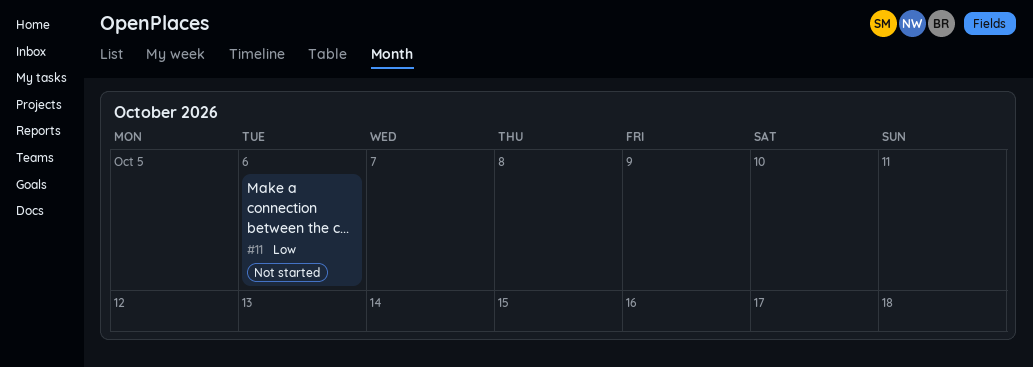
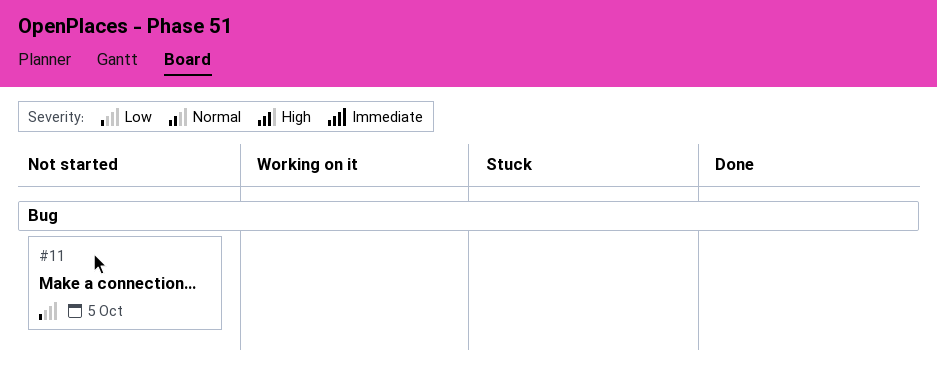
#11, due: Oct 6 -> Oct 5

